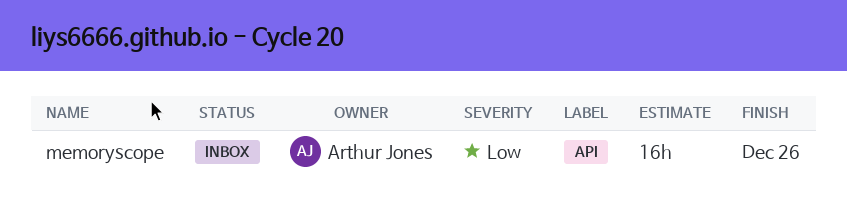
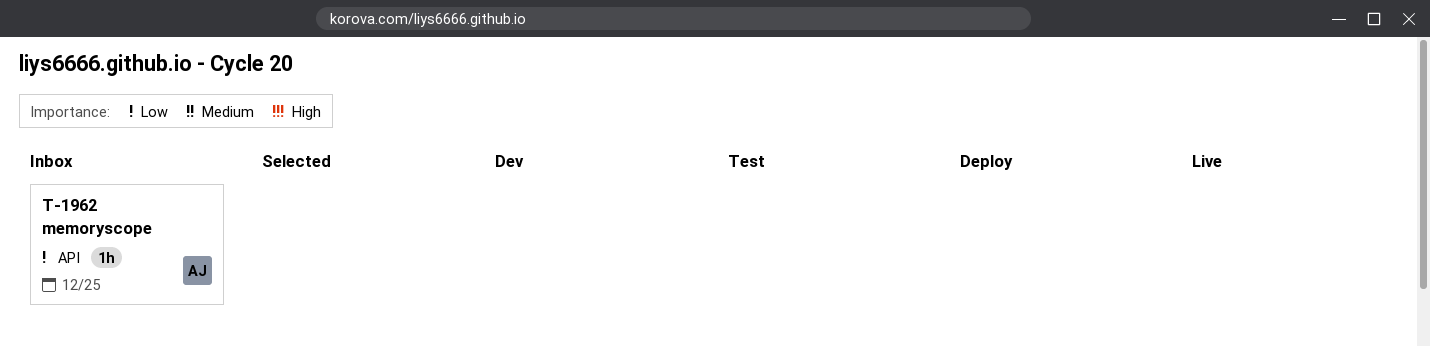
memoryscope, estimate: 16h -> 1h
memoryscope, due: Dec 26 -> Dec 25

